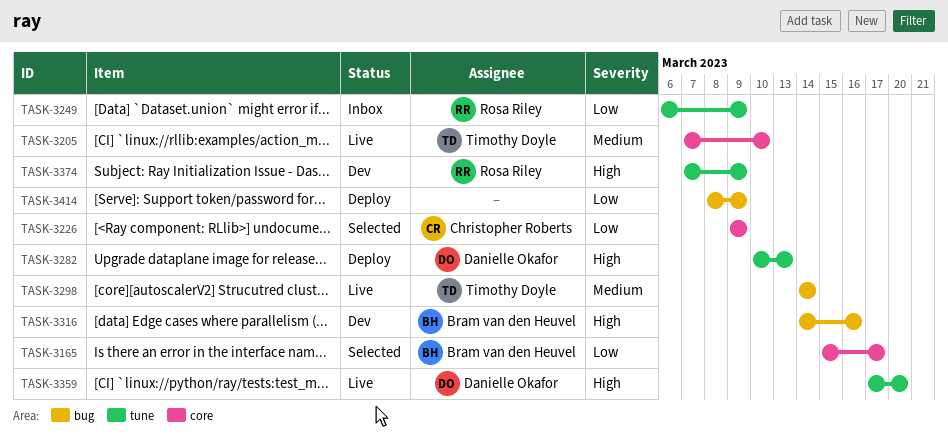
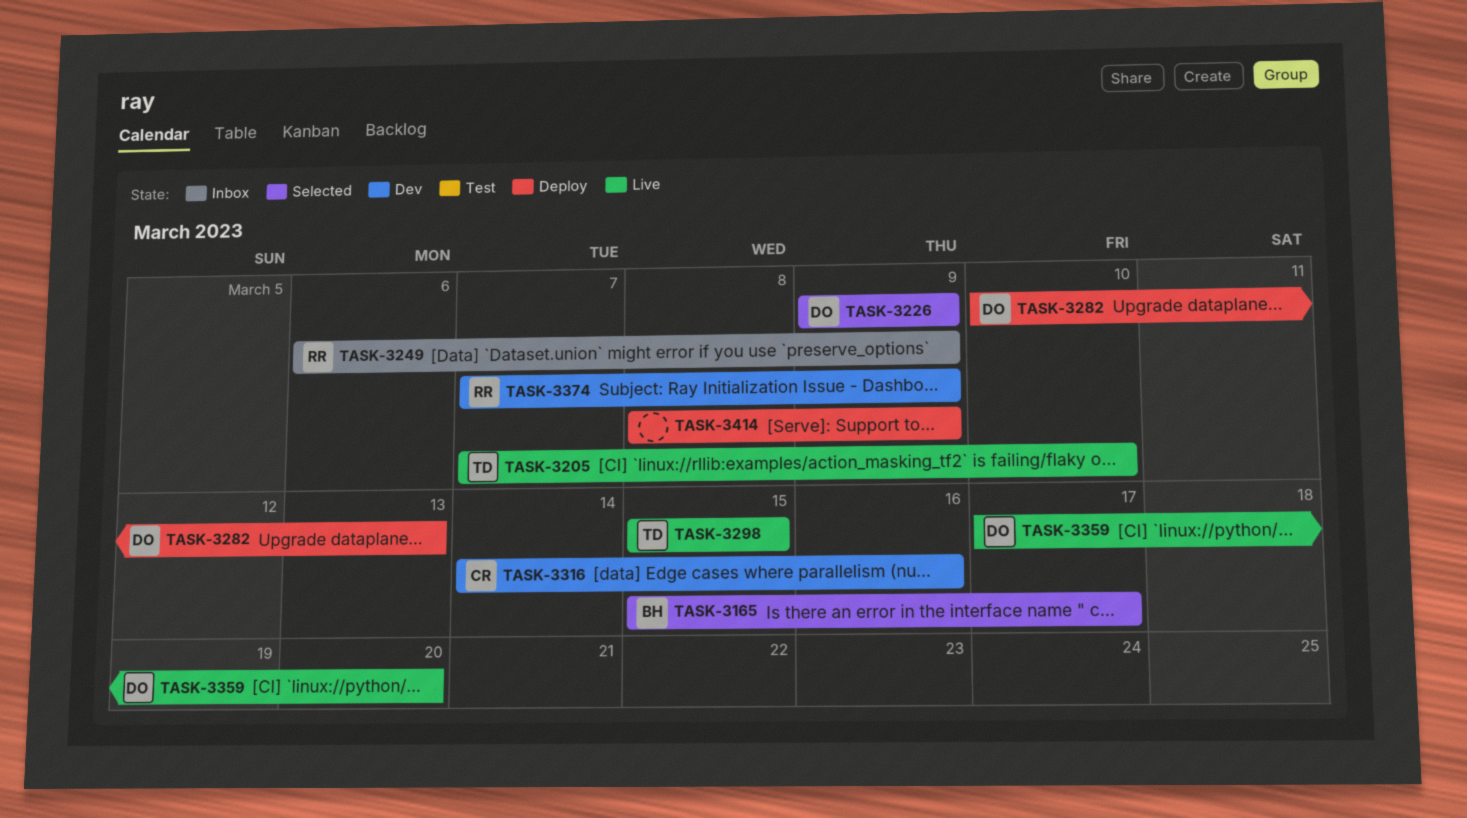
TASK-3226, owner: Christopher Roberts -> Danielle Okafor
TASK-3298, start: Mar 14 -> Mar 15
TASK-3298, due: Mar 14 -> Mar 15
TASK-3316, owner: Bram van den Heuvel -> Christopher Roberts

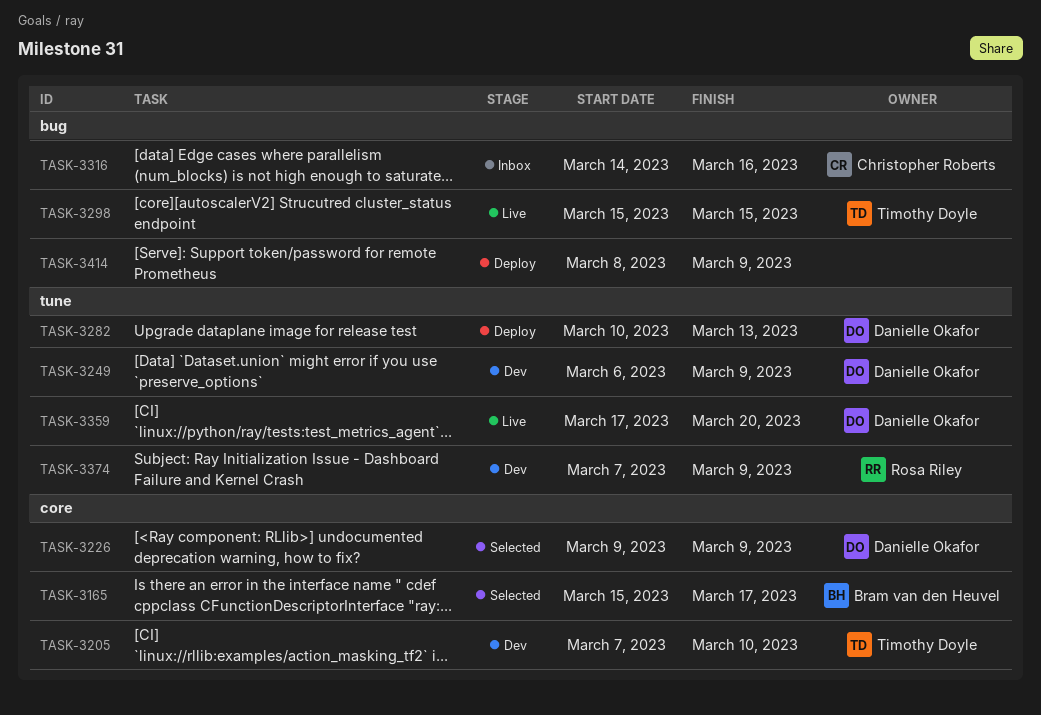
TASK-3205, status: Live -> Dev
TASK-3249, status: Inbox -> Dev
TASK-3249, owner: Rosa Riley -> Danielle Okafor
TASK-3316, status: Dev -> Inbox

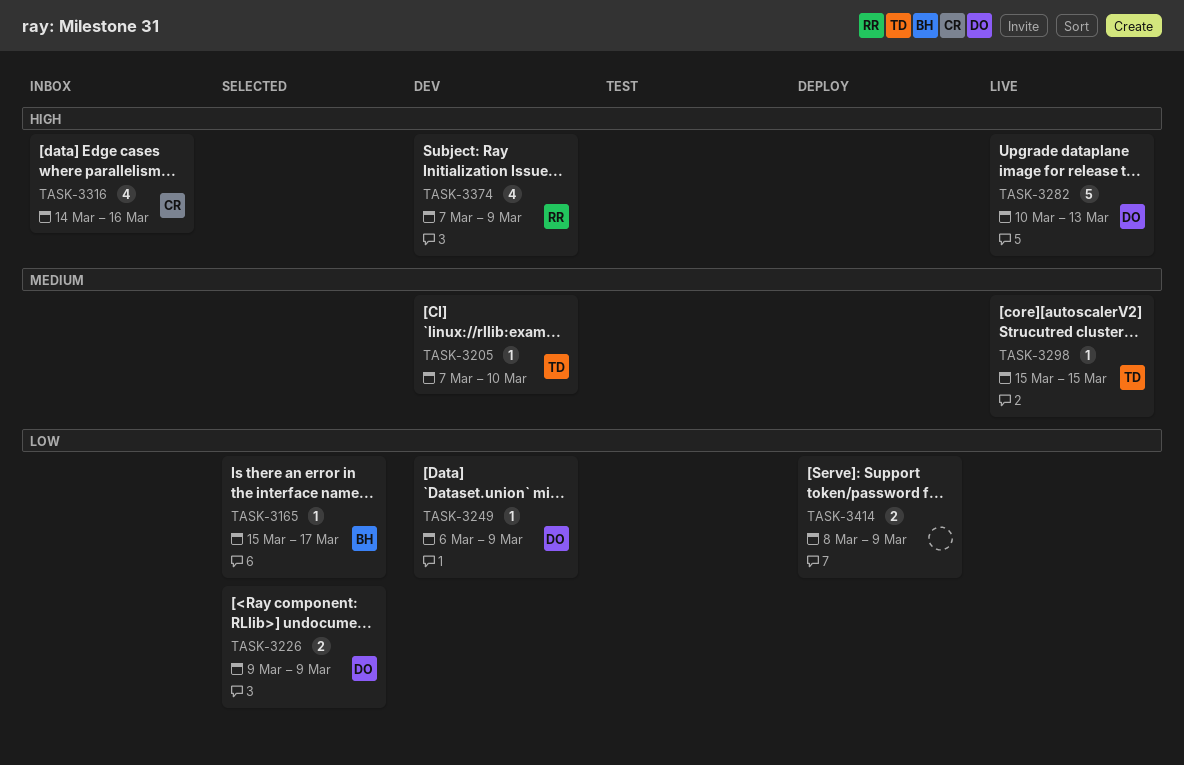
TASK-3282, status: Deploy -> Live
TASK-3359: present -> none

